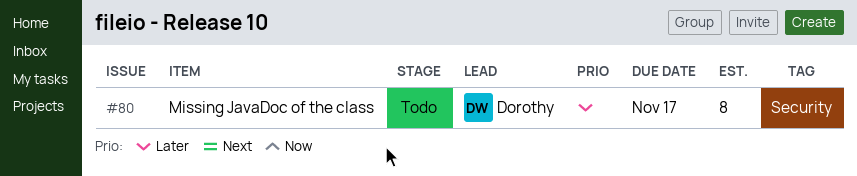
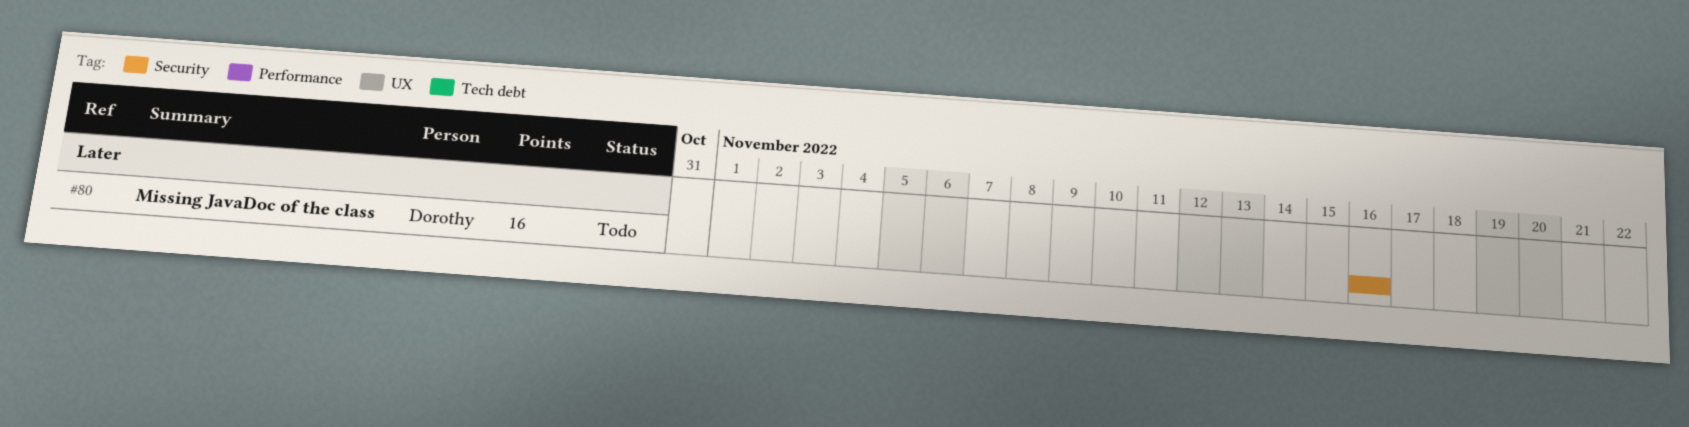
#80, estimate: 8 -> 16
#80, due: Nov 17 -> Nov 16

